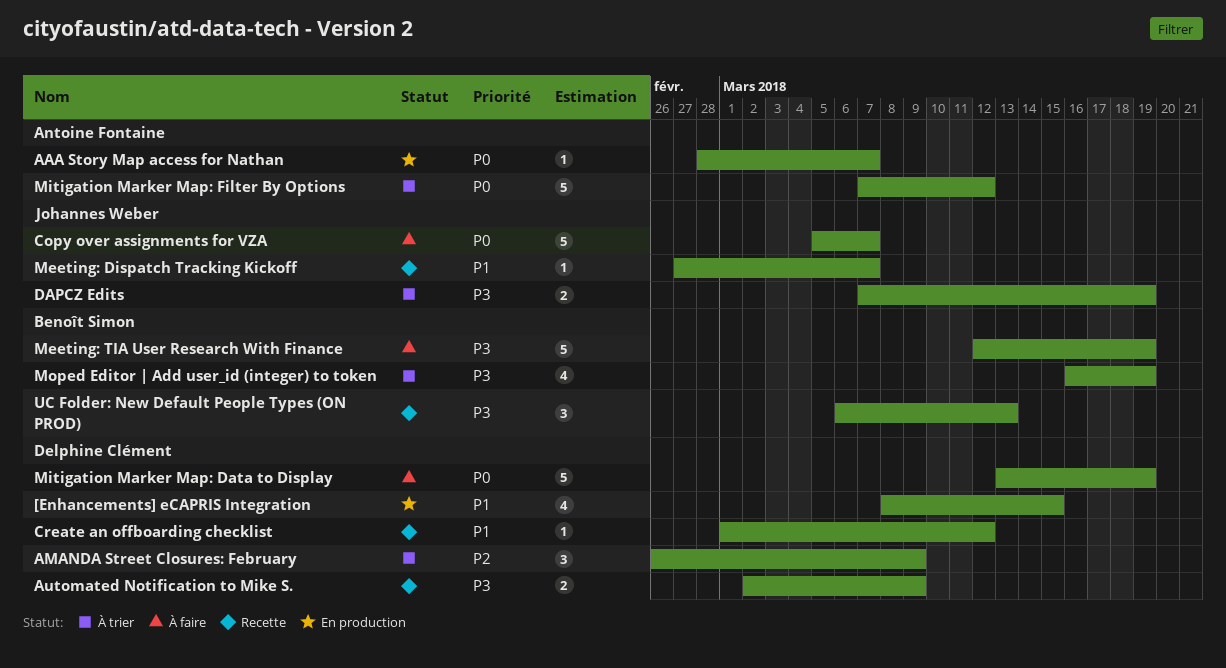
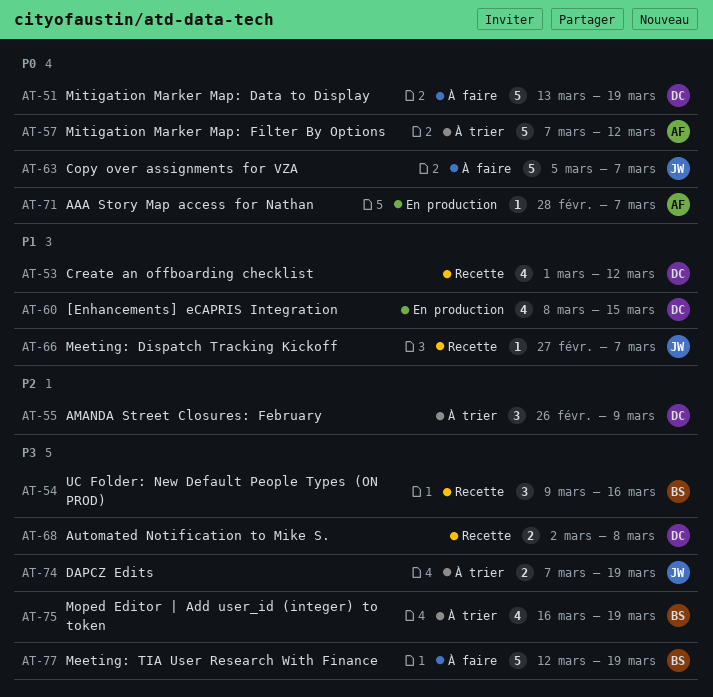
Automated Notification to Mike S., due: Mar 9 -> Mar 8
Create an offboarding checklist, estimate: 1 -> 4
UC Folder: New Default People Types (ON PROD), start: Mar 6 -> Mar 9
UC Folder: New Default People Types (ON PROD), due: Mar 13 -> Mar 16

